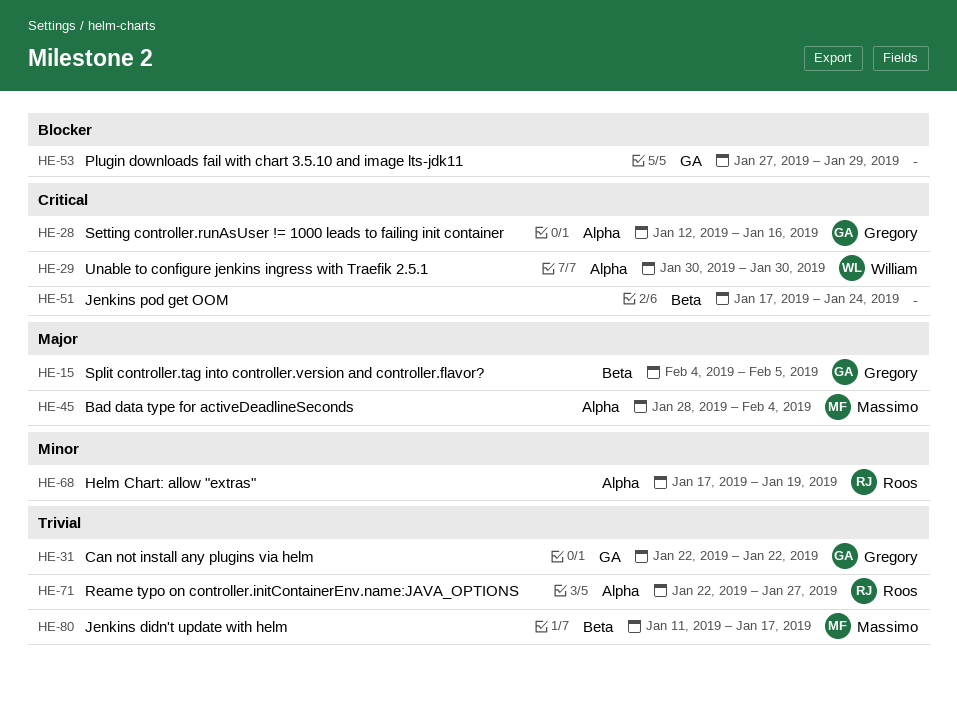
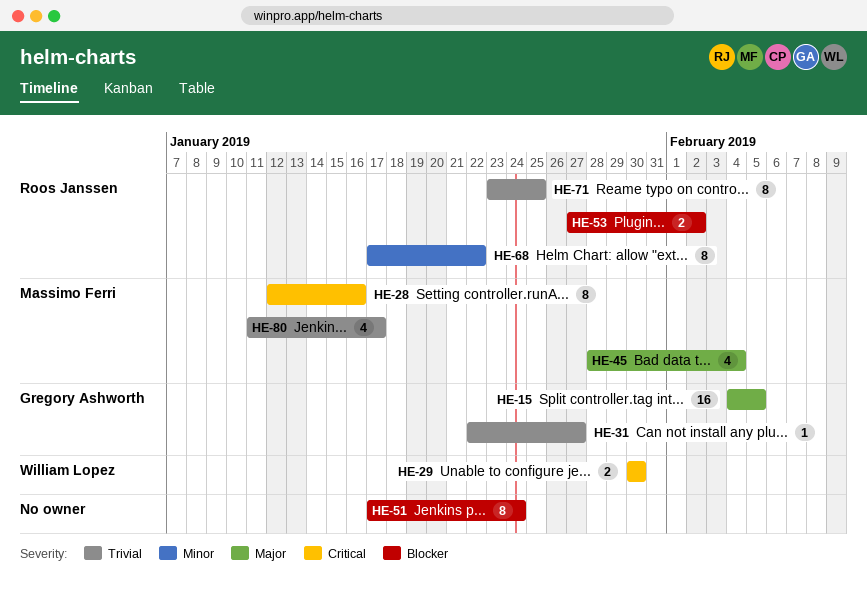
HE-28, owner: Gregory Ashworth -> Massimo Ferri
HE-31, due: Jan 22 -> Jan 27
HE-51, priority: Critical -> Blocker
HE-53, owner: none -> Roos Janssen
HE-53, due: Jan 29 -> Feb 2
HE-68, due: Jan 19 -> Jan 22
HE-71, start: Jan 22 -> Jan 23
HE-71, due: Jan 27 -> Jan 25

